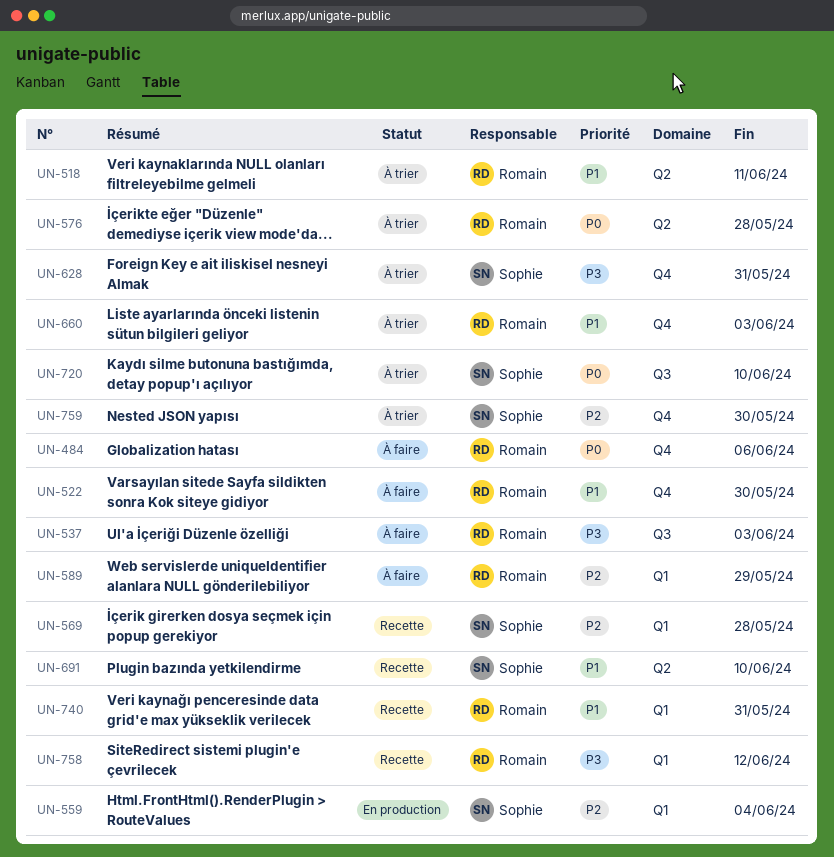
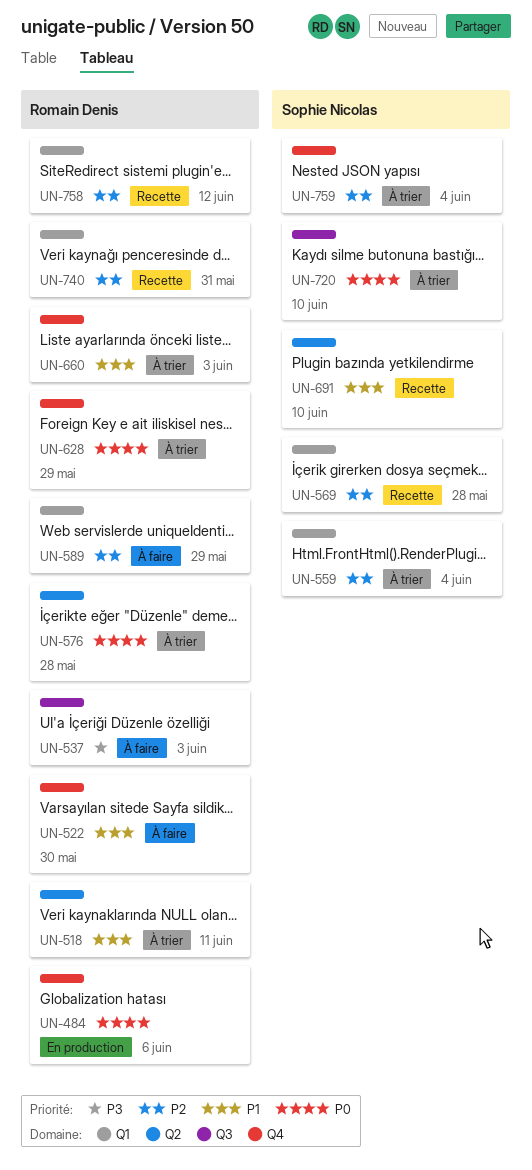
UN-484, status: À faire -> En production
UN-559, status: En production -> À trier
UN-628, owner: Sophie Nicolas -> Romain Denis
UN-628, priority: P3 -> P0
UN-628, due: May 31 -> May 29
UN-740, priority: P1 -> P2
UN-758, priority: P3 -> P2
UN-759, due: May 30 -> Jun 4

